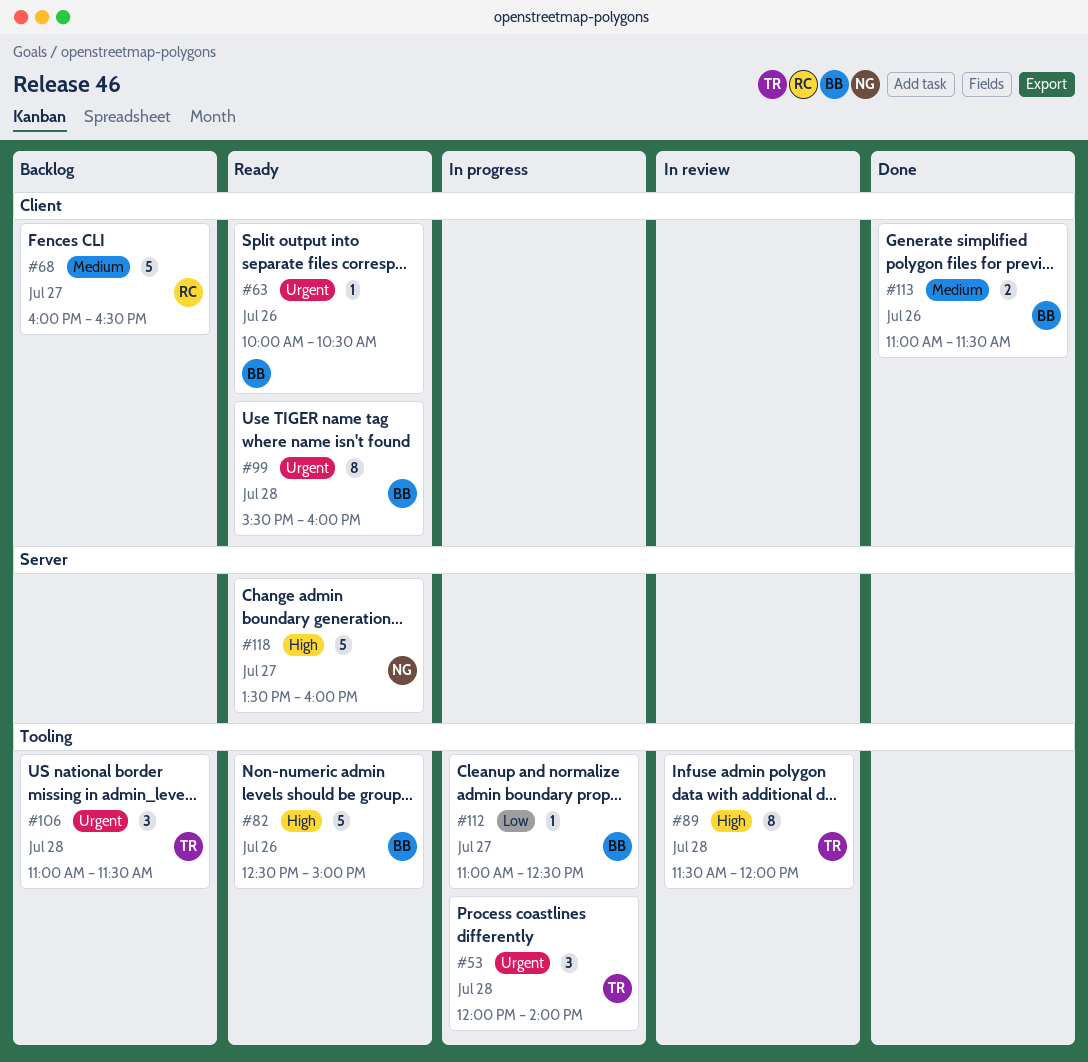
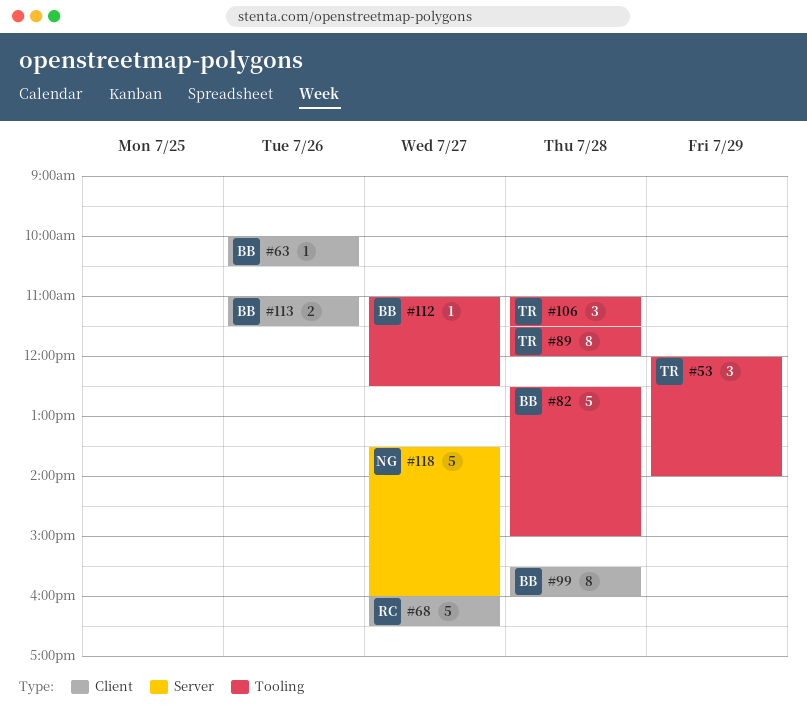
#53, day: Jul 28 -> Jul 29
#82, day: Jul 26 -> Jul 28

